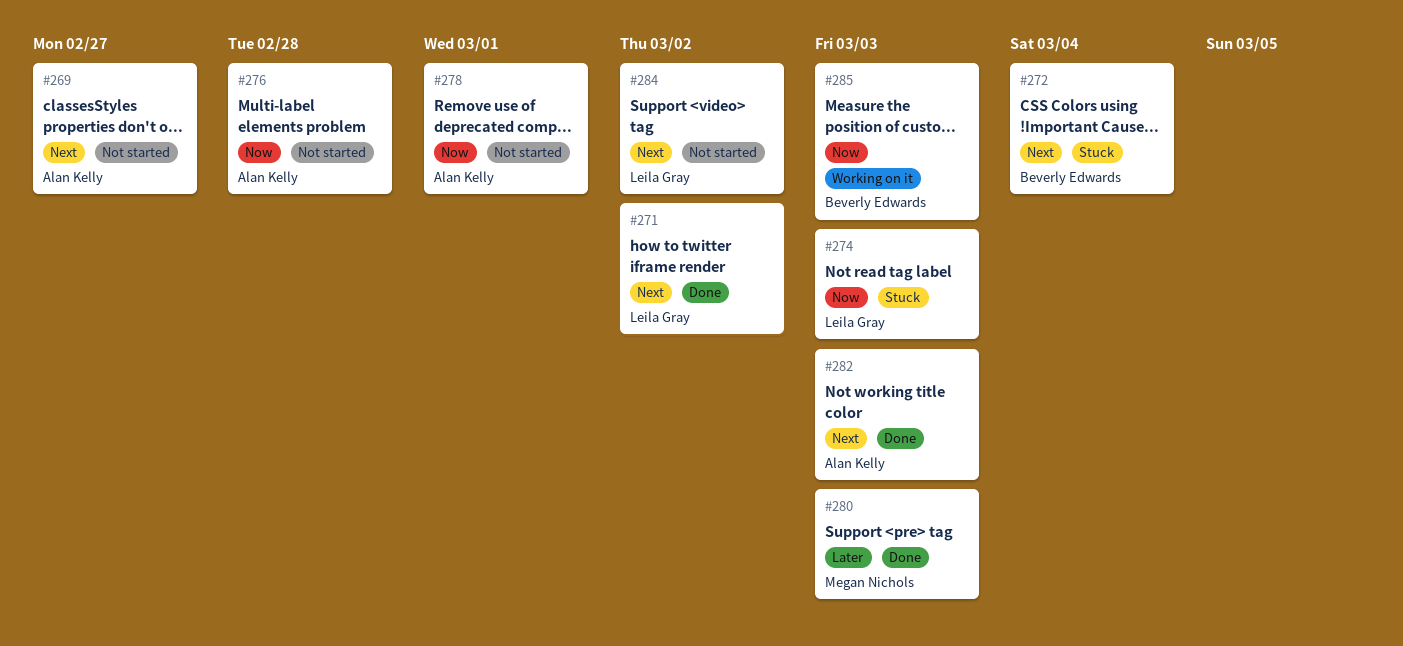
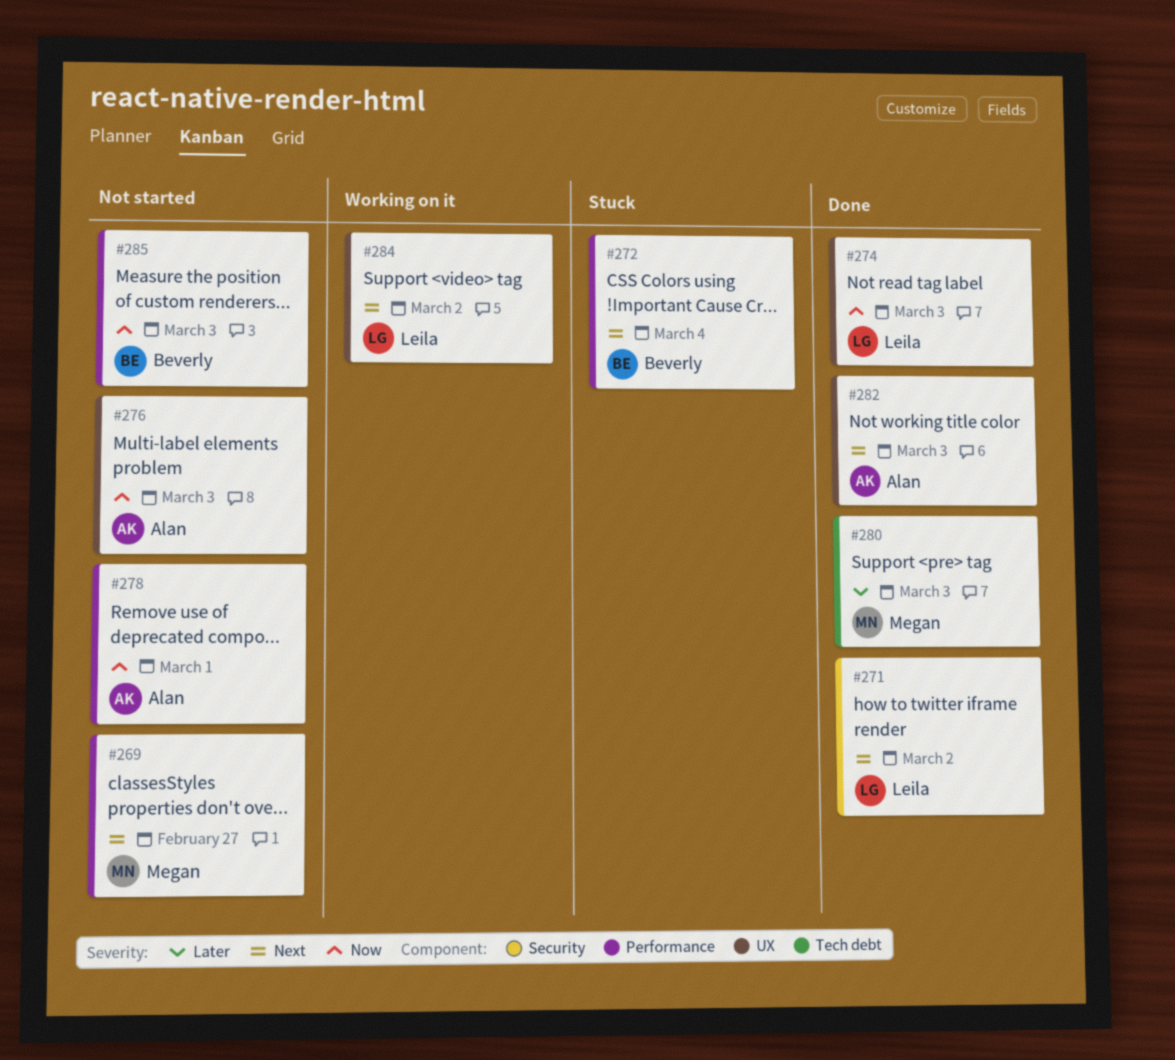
#269, owner: Alan Kelly -> Megan Nichols
#274, status: Stuck -> Done
#276, due: Feb 28 -> Mar 3
#284, status: Not started -> Working on it
#285, status: Working on it -> Not started

